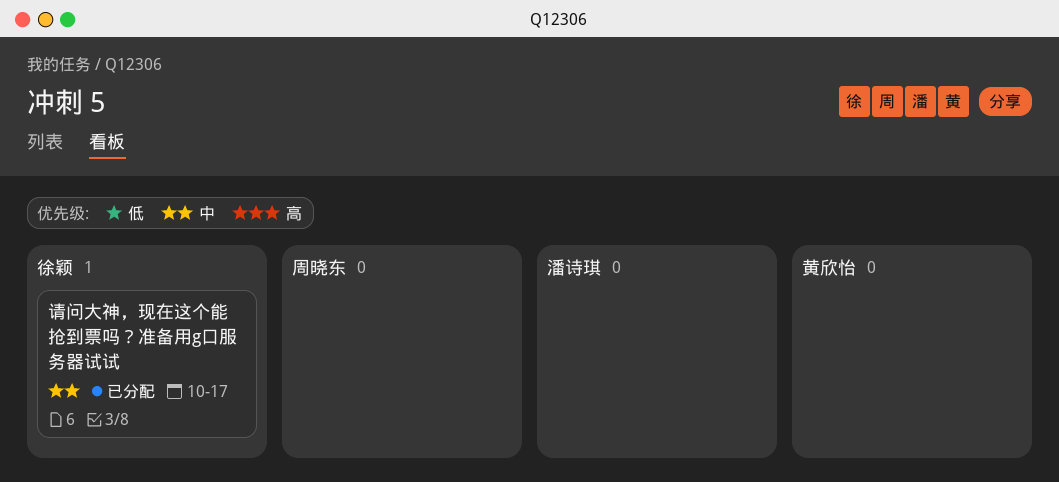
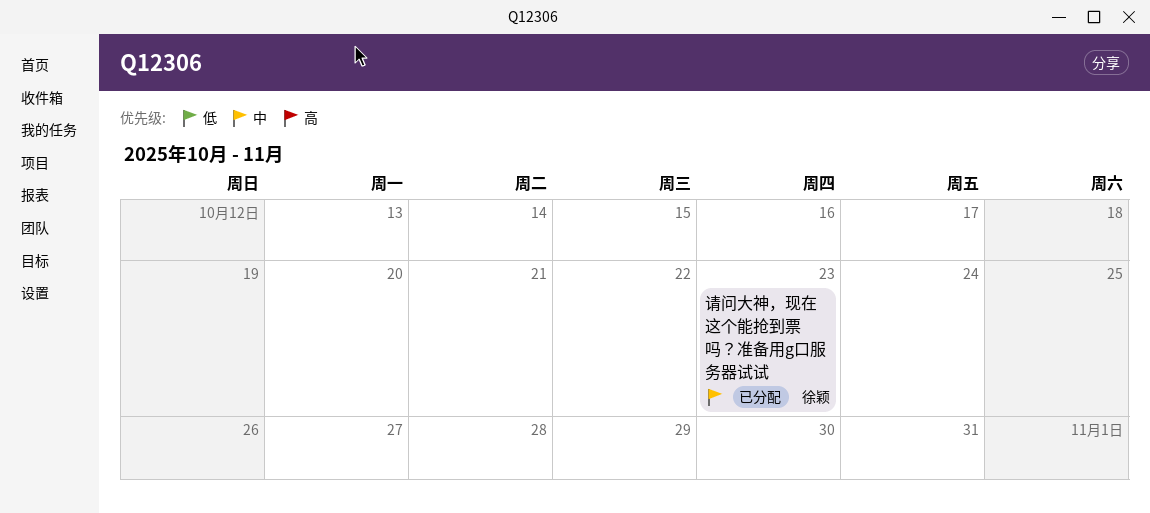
请问大神，现在这个能抢到票吗？准备用g口服务器试试, due: Oct 17 -> Oct 23

